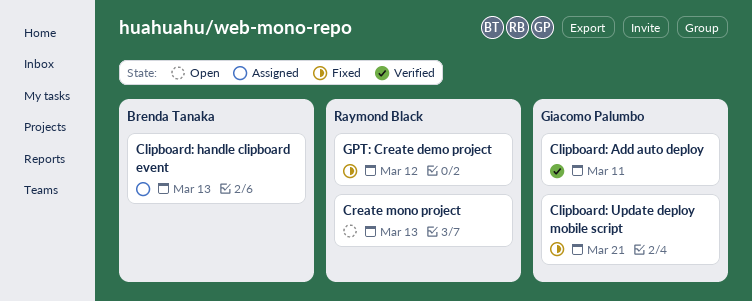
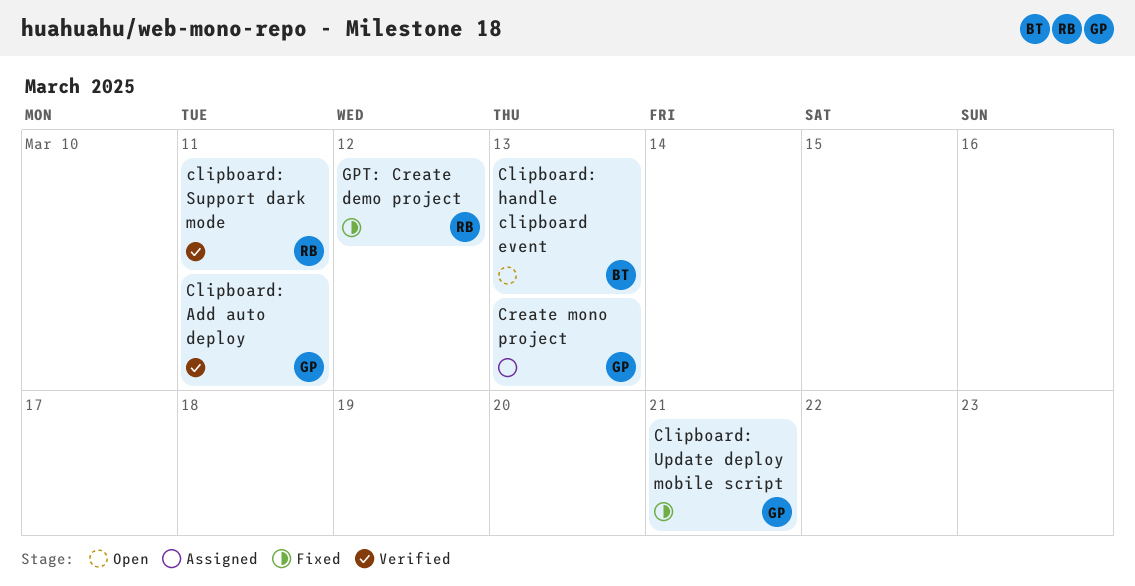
Clipboard: handle clipboard event, status: Assigned -> Open
clipboard: Support dark mode: none -> present
Create mono project, status: Open -> Assigned
Create mono project, owner: Raymond Black -> Giacomo Palumbo

